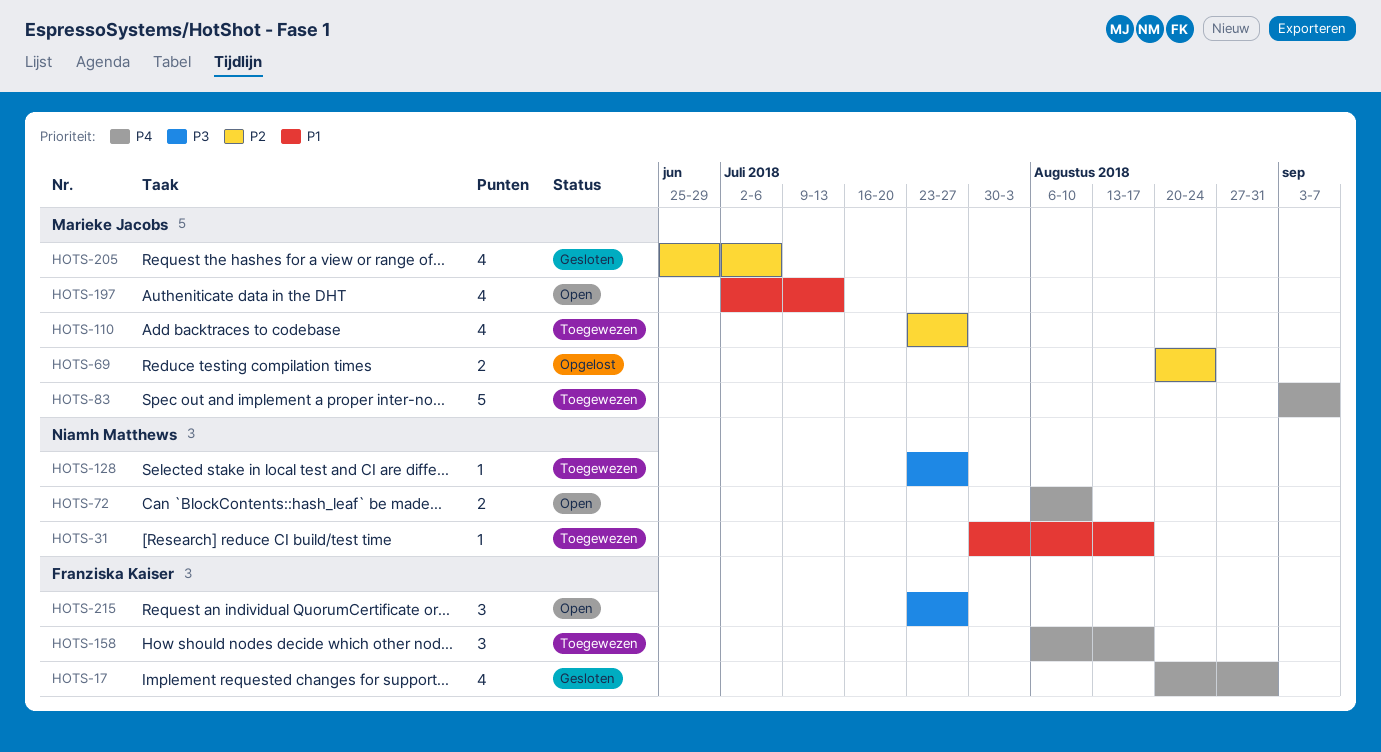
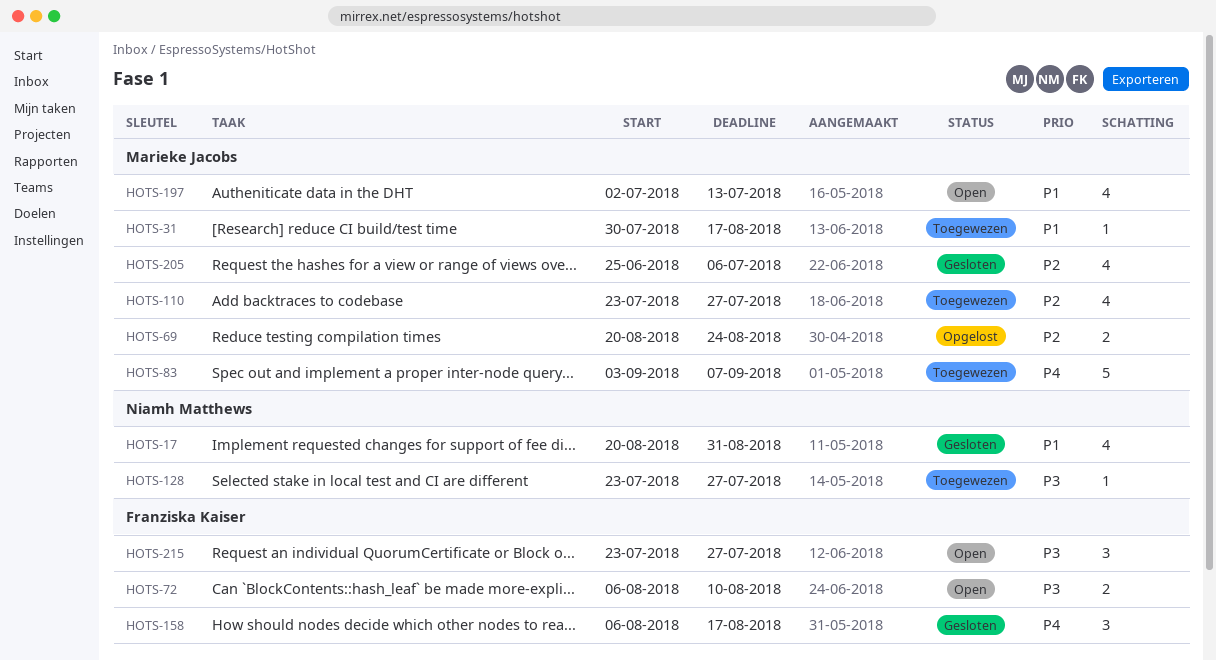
HOTS-17, owner: Franziska Kaiser -> Niamh Matthews
HOTS-17, priority: P4 -> P1
HOTS-31, owner: Niamh Matthews -> Marieke Jacobs
HOTS-72, owner: Niamh Matthews -> Franziska Kaiser
HOTS-72, priority: P4 -> P3
HOTS-158, status: Toegewezen -> Gesloten

